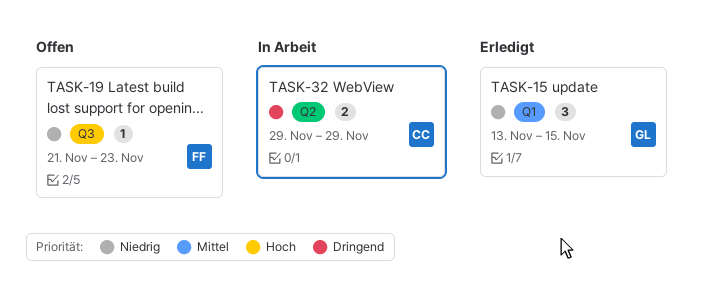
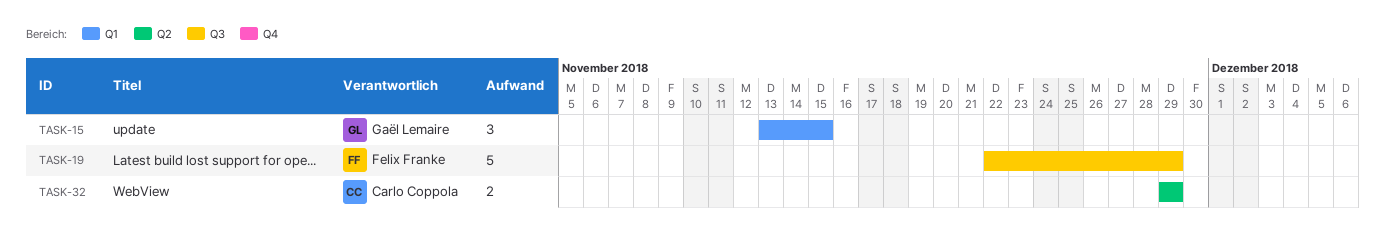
TASK-19, estimate: 1 -> 5
TASK-19, start: Nov 21 -> Nov 22
TASK-19, due: Nov 23 -> Nov 29

